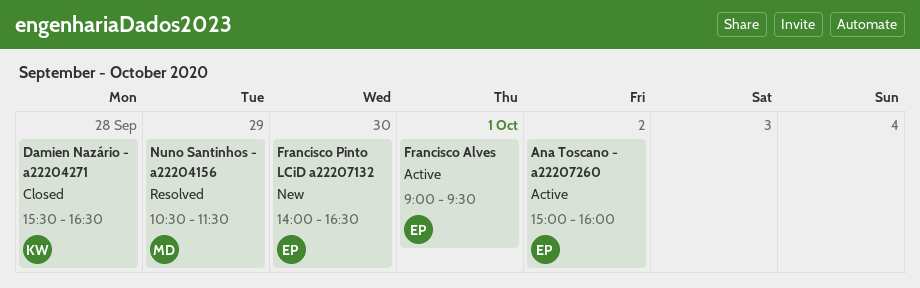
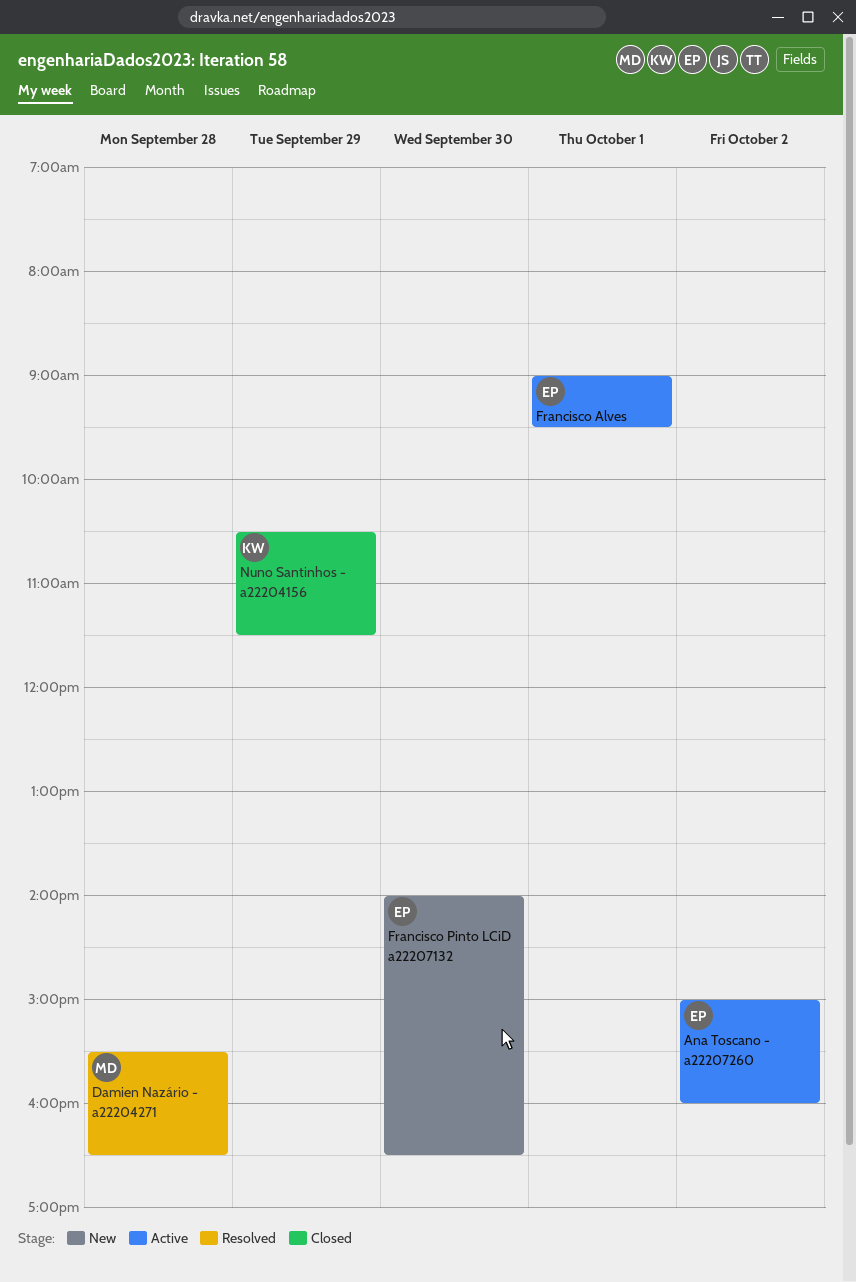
Damien Nazário - a22204271, status: Closed -> Resolved
Damien Nazário - a22204271, owner: KW -> MD
Nuno Santinhos - a22204156, status: Resolved -> Closed
Nuno Santinhos - a22204156, owner: MD -> KW

